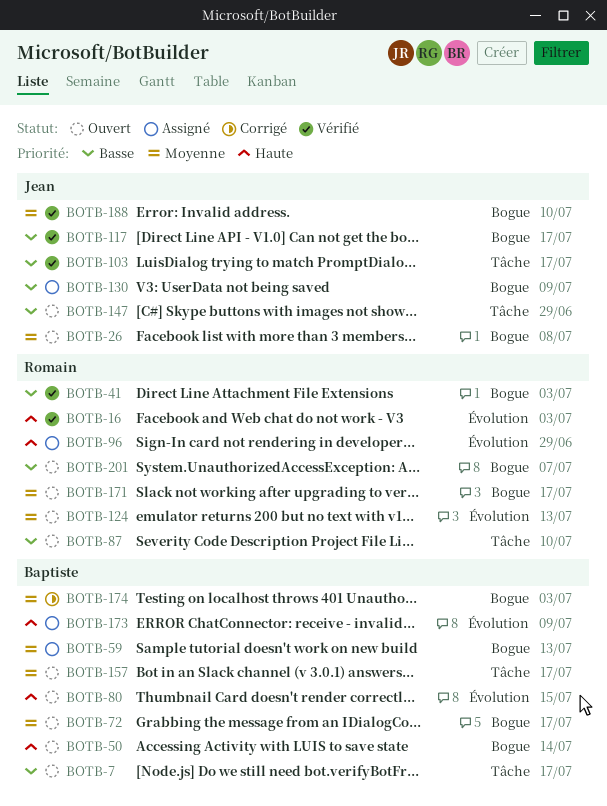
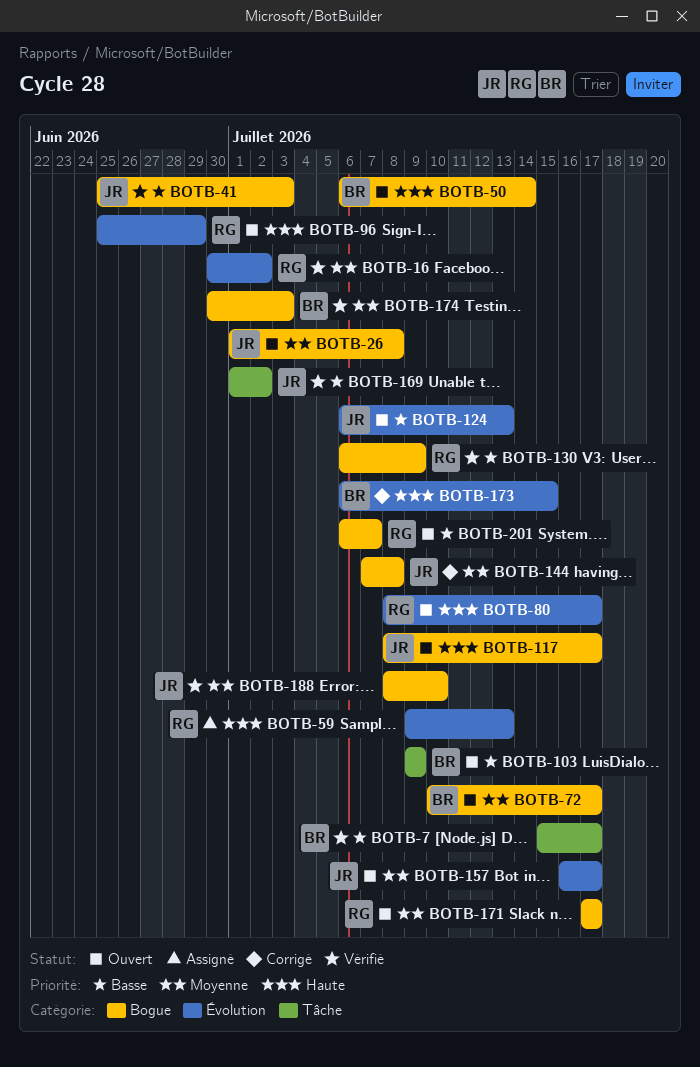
BOTB-7, status: Ouvert -> Vérifié
BOTB-16, priority: Haute -> Moyenne
BOTB-16, due: Jul 3 -> Jul 2
BOTB-41, owner: Romain -> Jean
BOTB-59, owner: Baptiste -> Romain
BOTB-59, priority: Moyenne -> Haute
BOTB-59, label: Bogue -> Évolution
BOTB-80, owner: Baptiste -> Romain
BOTB-80, due: Jul 15 -> Jul 17
BOTB-87: present -> none
BOTB-96, status: Assigné -> Ouvert
BOTB-103, status: Vérifié -> Ouvert
BOTB-103, owner: Jean -> Baptiste
BOTB-103, due: Jul 17 -> Jul 9
BOTB-117, status: Vérifié -> Ouvert
BOTB-117, priority: Basse -> Haute
BOTB-124, owner: Romain -> Jean
BOTB-124, priority: Moyenne -> Basse
BOTB-130, status: Assigné -> Vérifié
BOTB-130, owner: Jean -> Romain
BOTB-144: none -> present
BOTB-147: present -> none
BOTB-157, owner: Baptiste -> Jean
BOTB-157, label: Tâche -> Évolution
BOTB-169: none -> present
BOTB-173, status: Assigné -> Corrigé
BOTB-173, due: Jul 9 -> Jul 15
BOTB-174, status: Corrigé -> Vérifié

